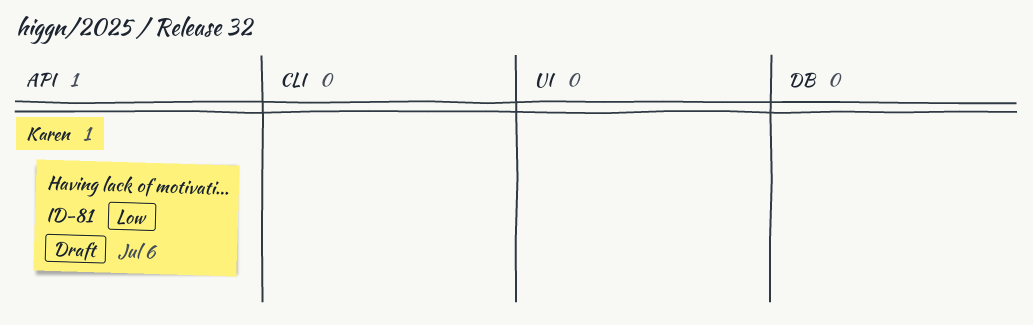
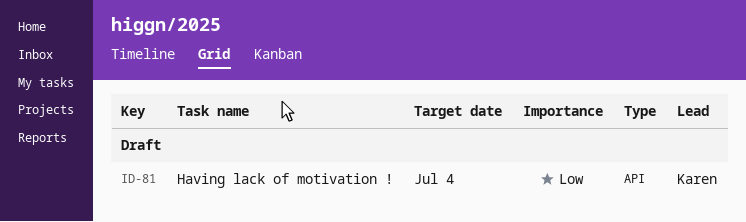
ID-81, due: Jul 6 -> Jul 4

